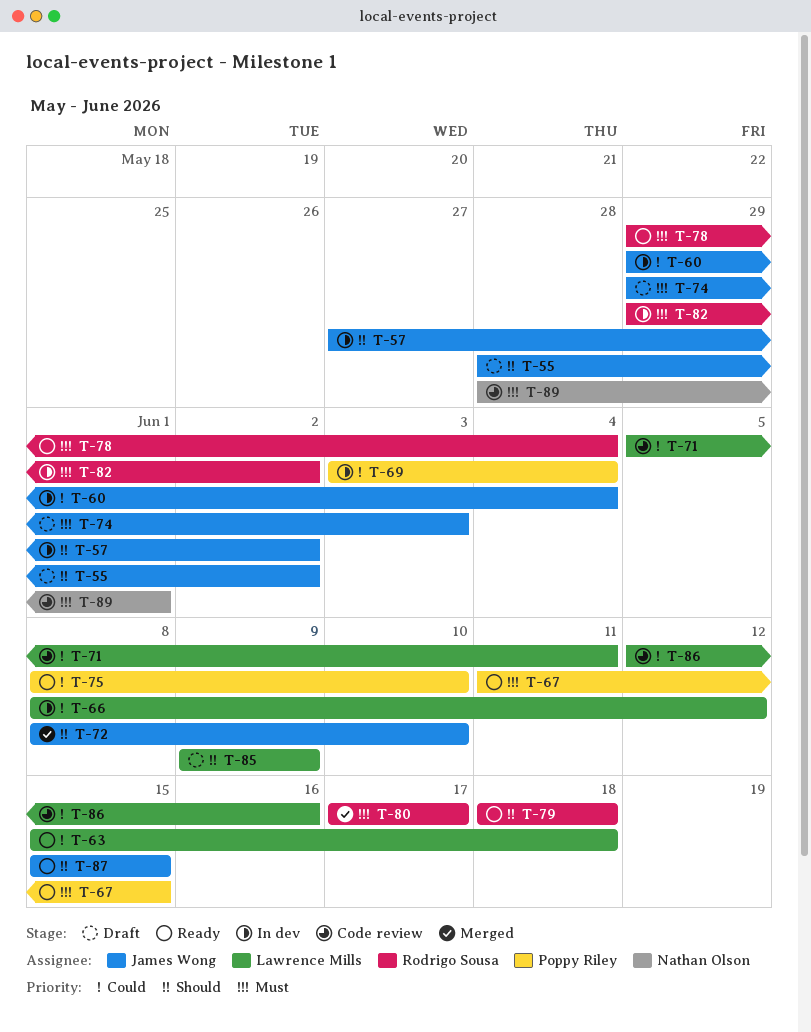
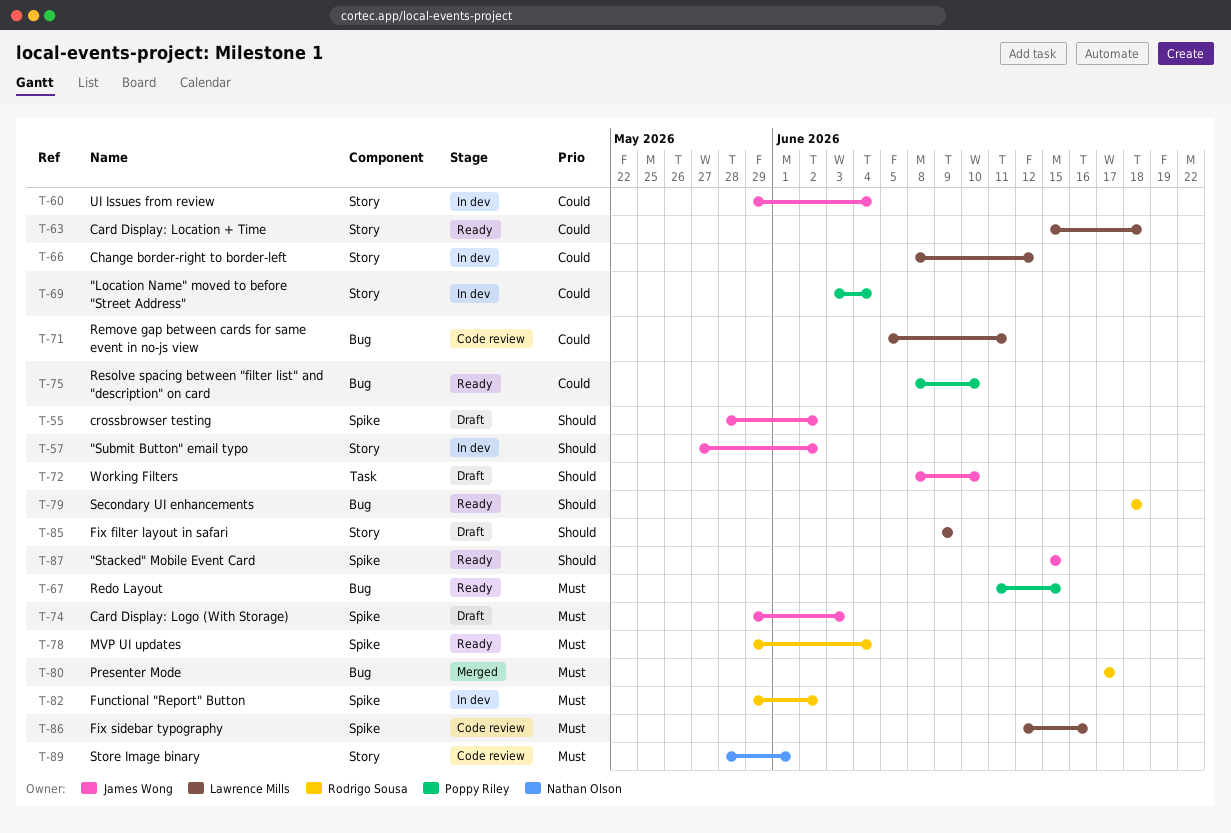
T-72, status: Merged -> Draft
T-86, priority: Could -> Must

